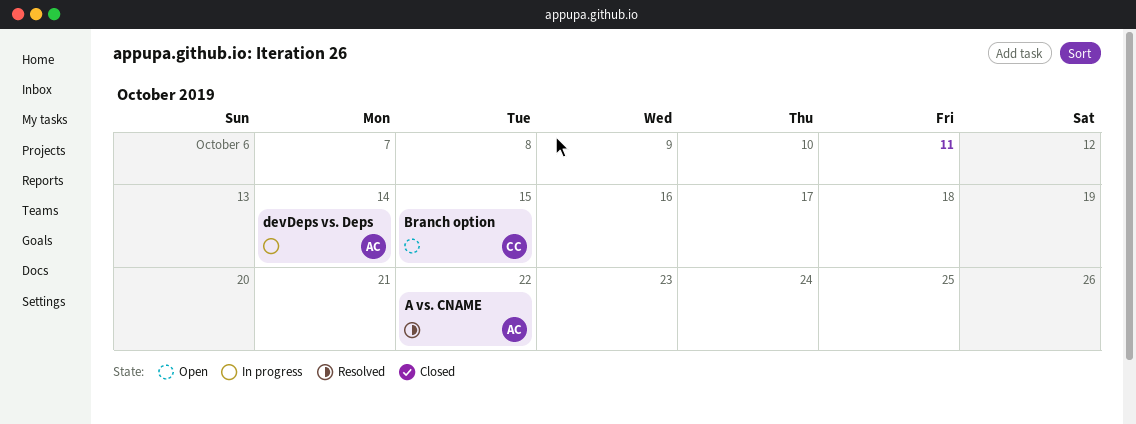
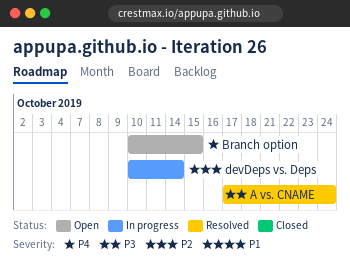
A vs. CNAME, due: Oct 22 -> Oct 24

